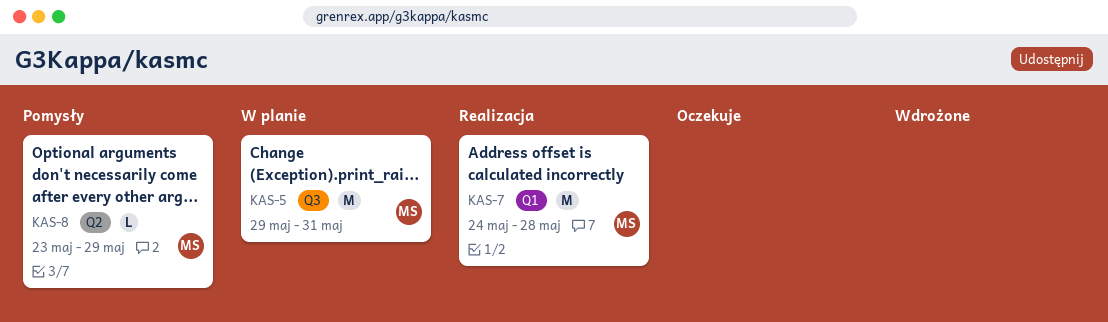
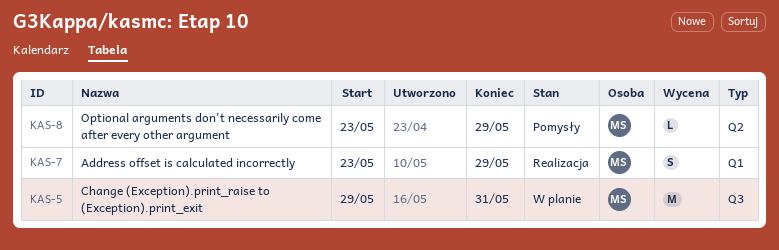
KAS-7, estimate: M -> S
KAS-7, start: May 24 -> May 23
KAS-7, due: May 28 -> May 29

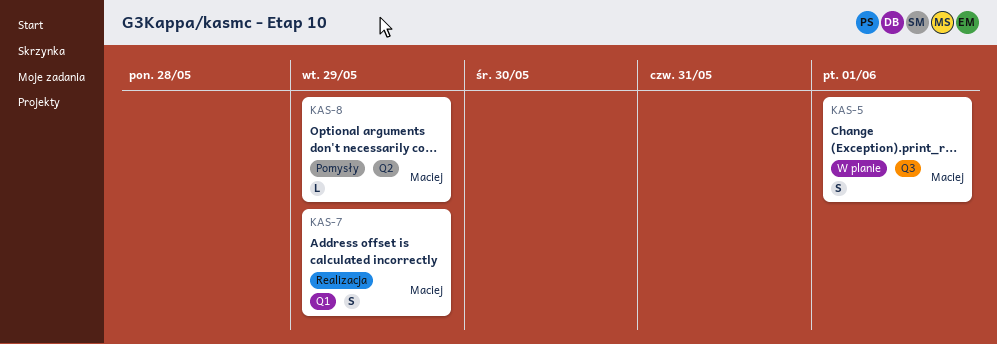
KAS-5, estimate: M -> S
KAS-5, due: May 31 -> Jun 1

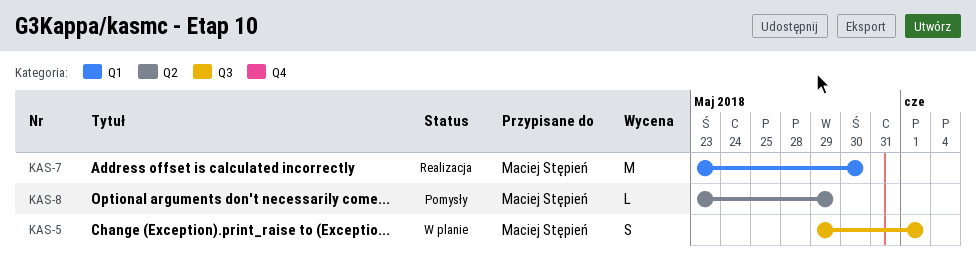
KAS-7, estimate: S -> M
KAS-7, due: May 29 -> May 30

